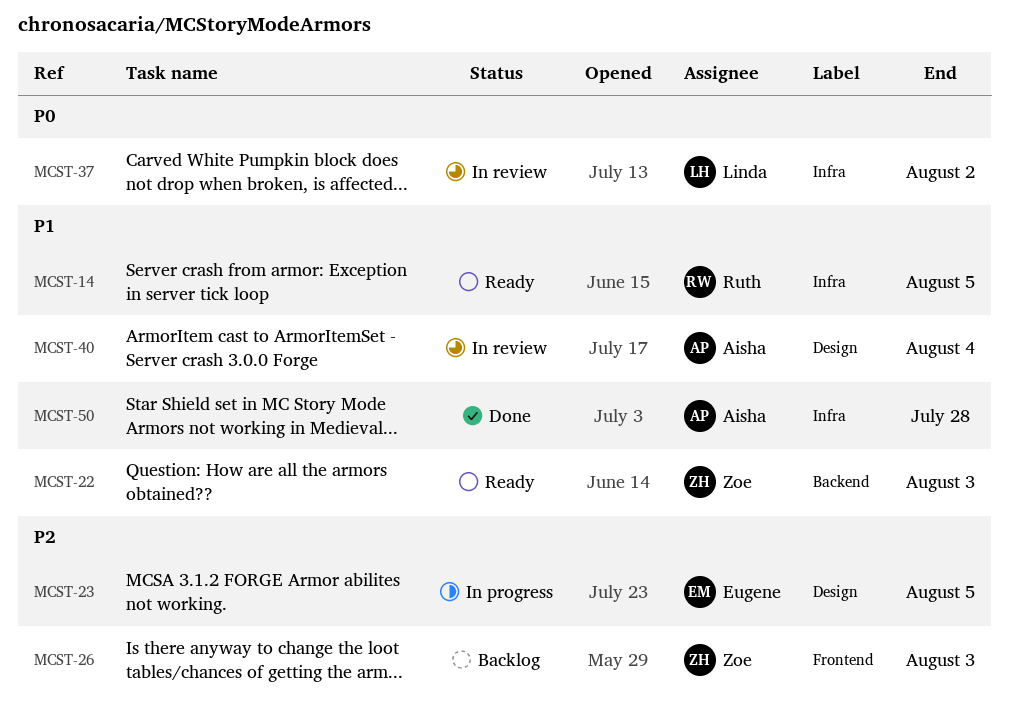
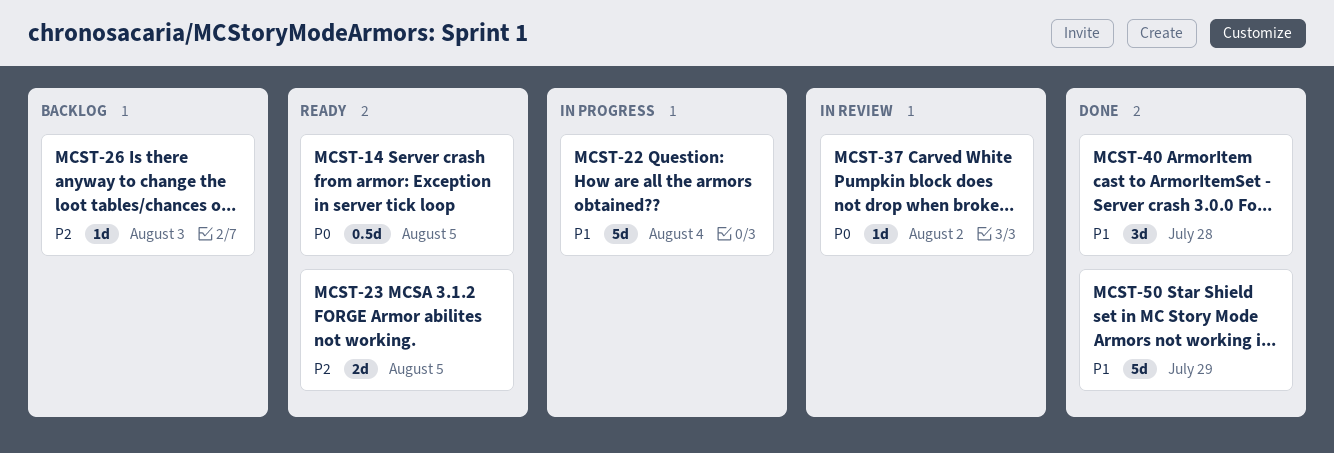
MCST-14, priority: P1 -> P0
MCST-22, status: Ready -> In progress
MCST-22, due: Aug 3 -> Aug 4
MCST-23, status: In progress -> Ready
MCST-40, status: In review -> Done
MCST-40, due: Aug 4 -> Jul 28
MCST-50, due: Jul 28 -> Jul 29

